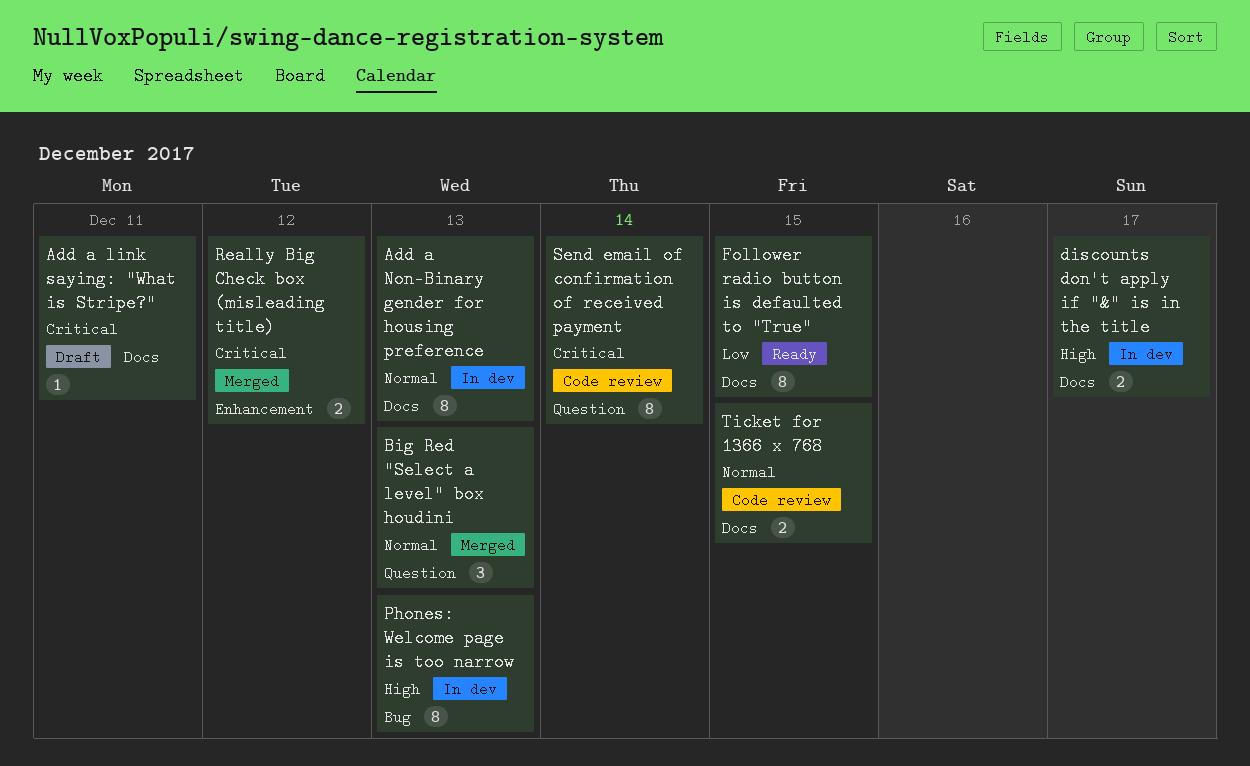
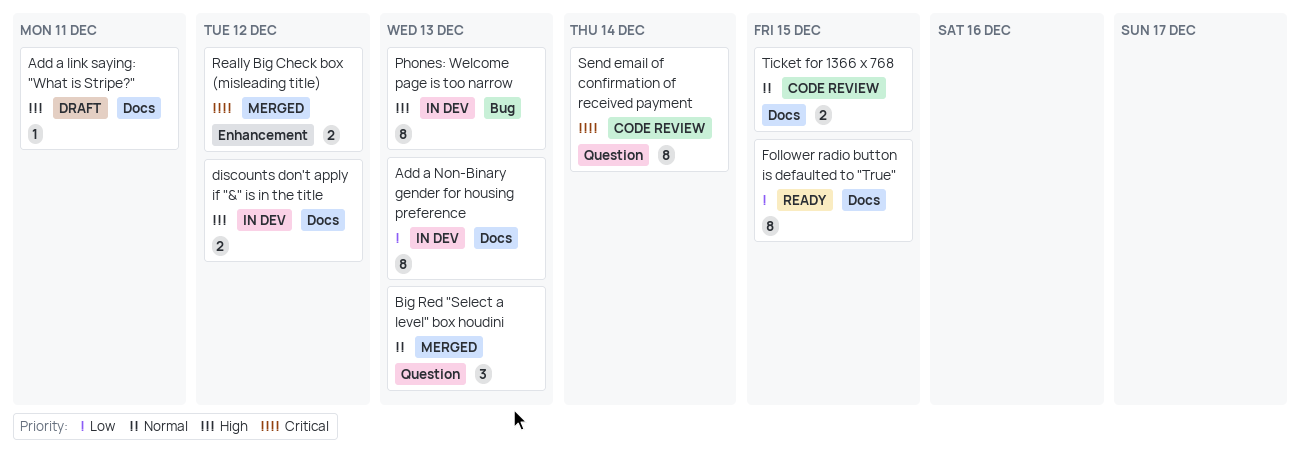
Add a link saying: "What is Stripe?", priority: Critical -> High
Add a Non-Binary gender for housing preference, priority: Normal -> Low
discounts don't apply if "&" is in the title, due: Dec 17 -> Dec 12

